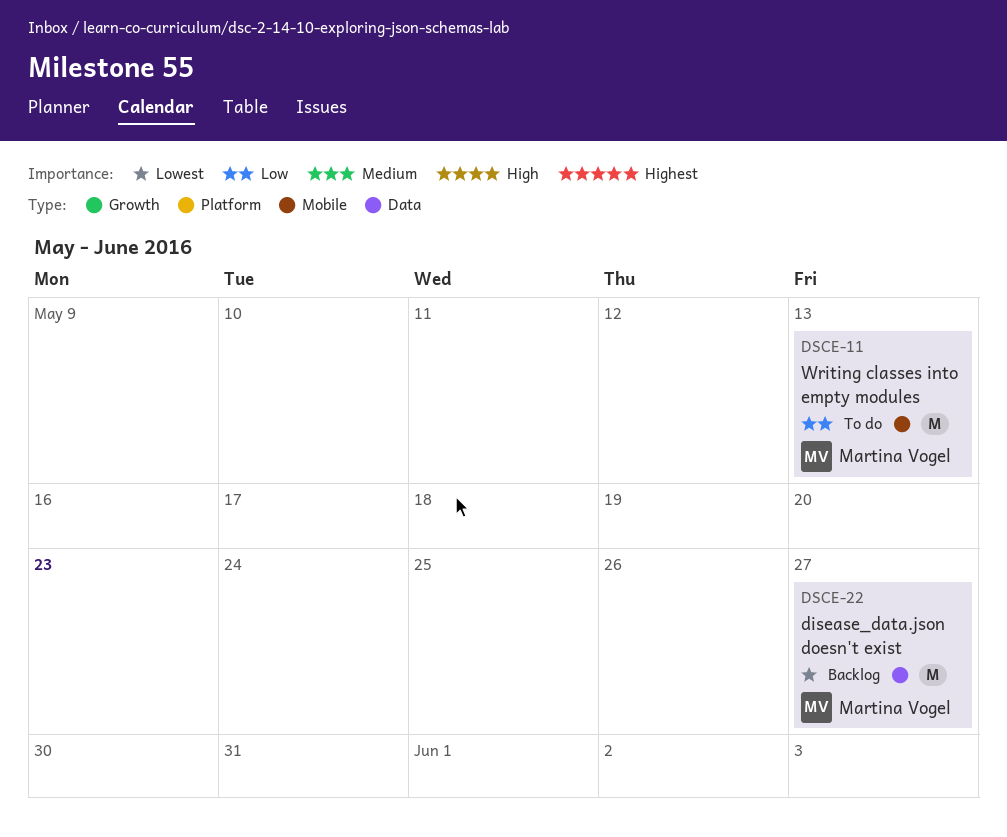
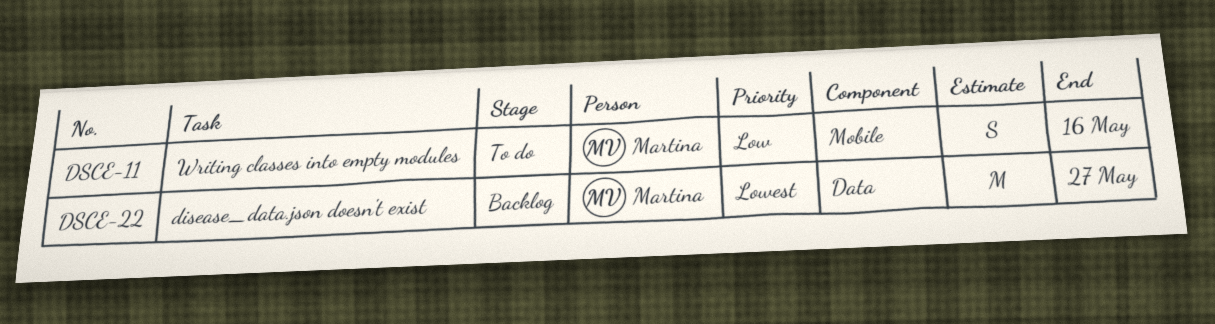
DSCE-11, estimate: M -> S
DSCE-11, due: May 13 -> May 16

